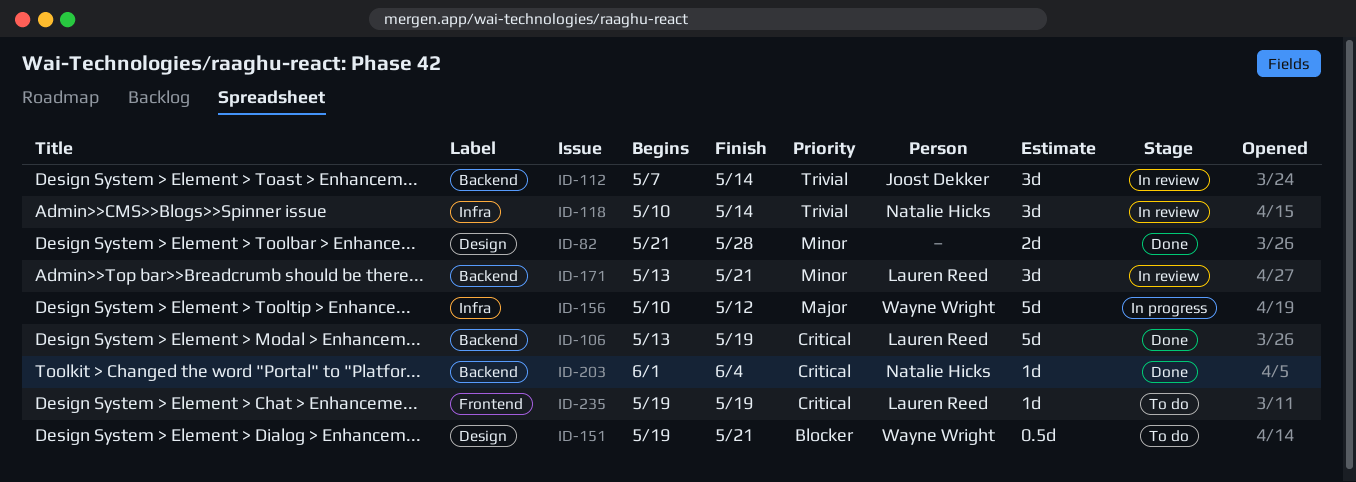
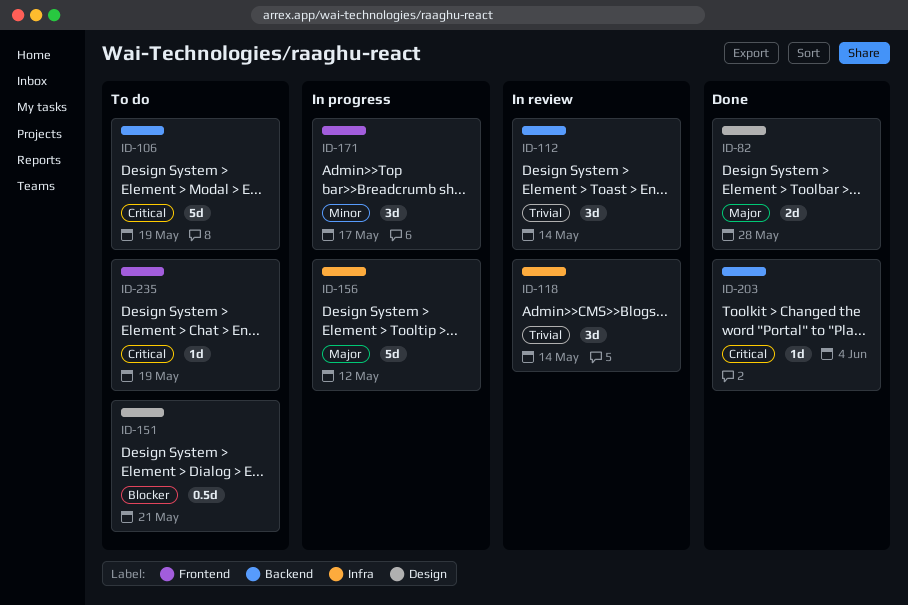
ID-82, priority: Minor -> Major
ID-106, status: Done -> To do
ID-171, status: In review -> In progress
ID-171, label: Backend -> Frontend
ID-171, due: May 21 -> May 17

